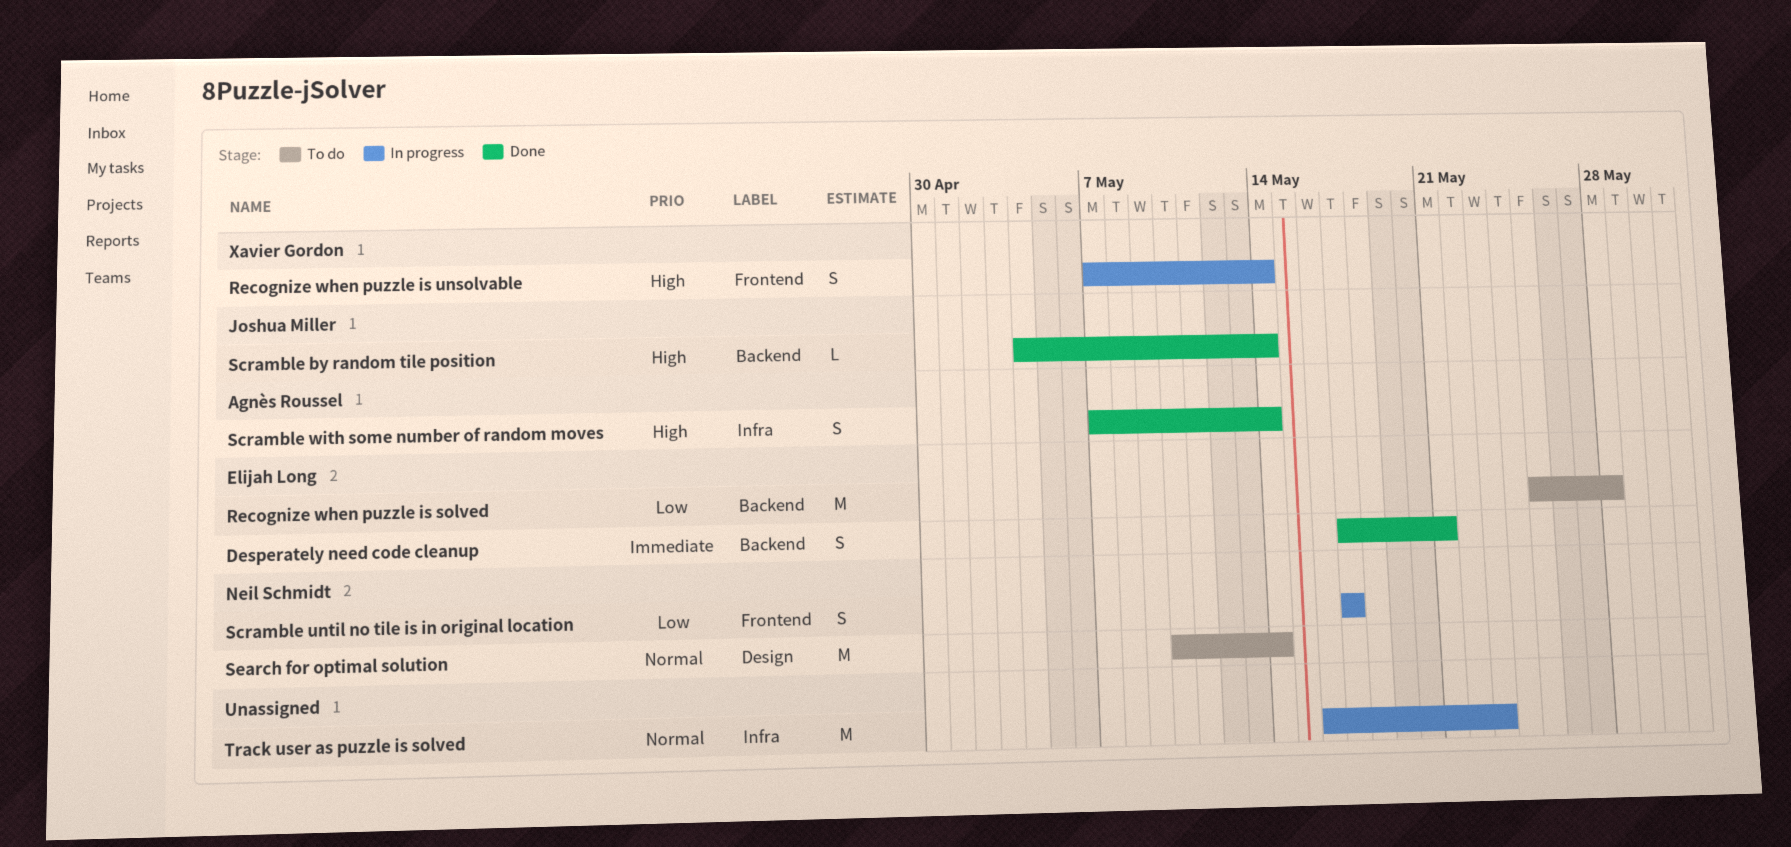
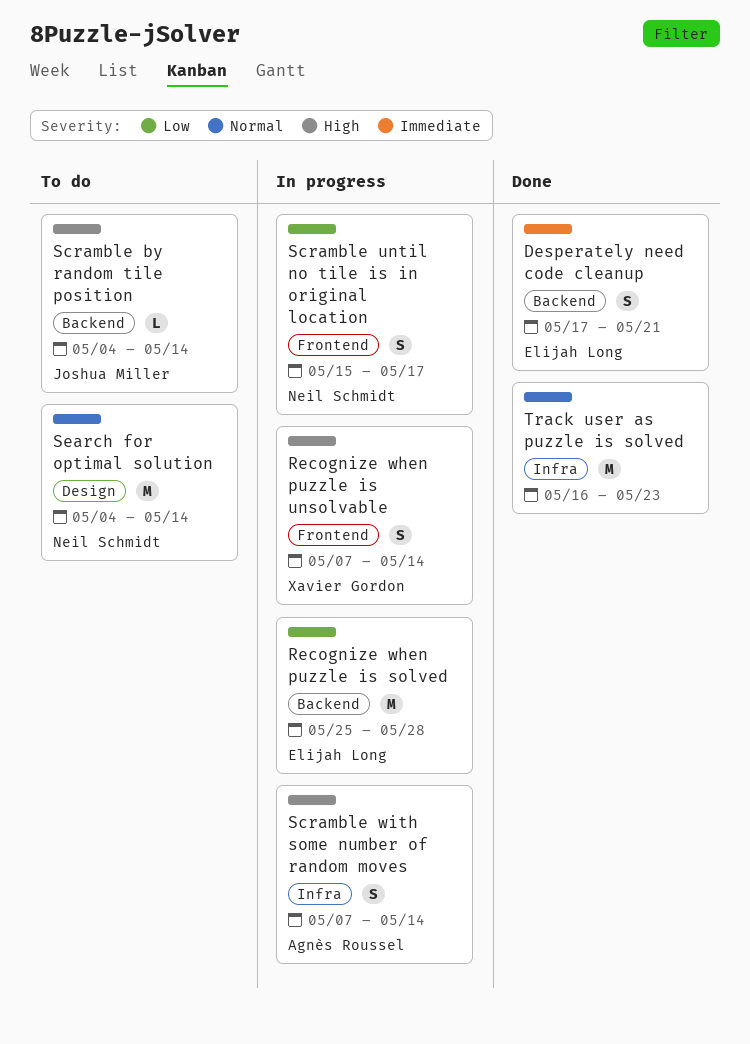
Recognize when puzzle is solved, status: To do -> In progress
Scramble by random tile position, status: Done -> To do
Scramble until no tile is in original location, start: May 17 -> May 15
Scramble with some number of random moves, status: Done -> In progress
Search for optimal solution, start: May 10 -> May 4
Track user as puzzle is solved, status: In progress -> Done

